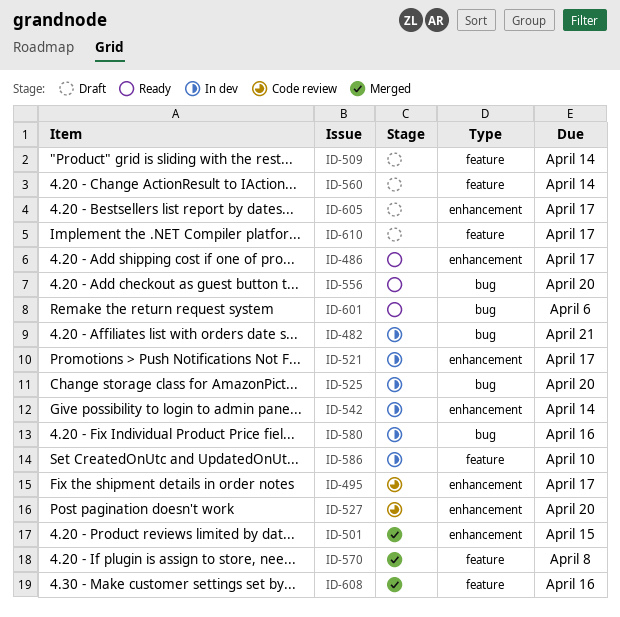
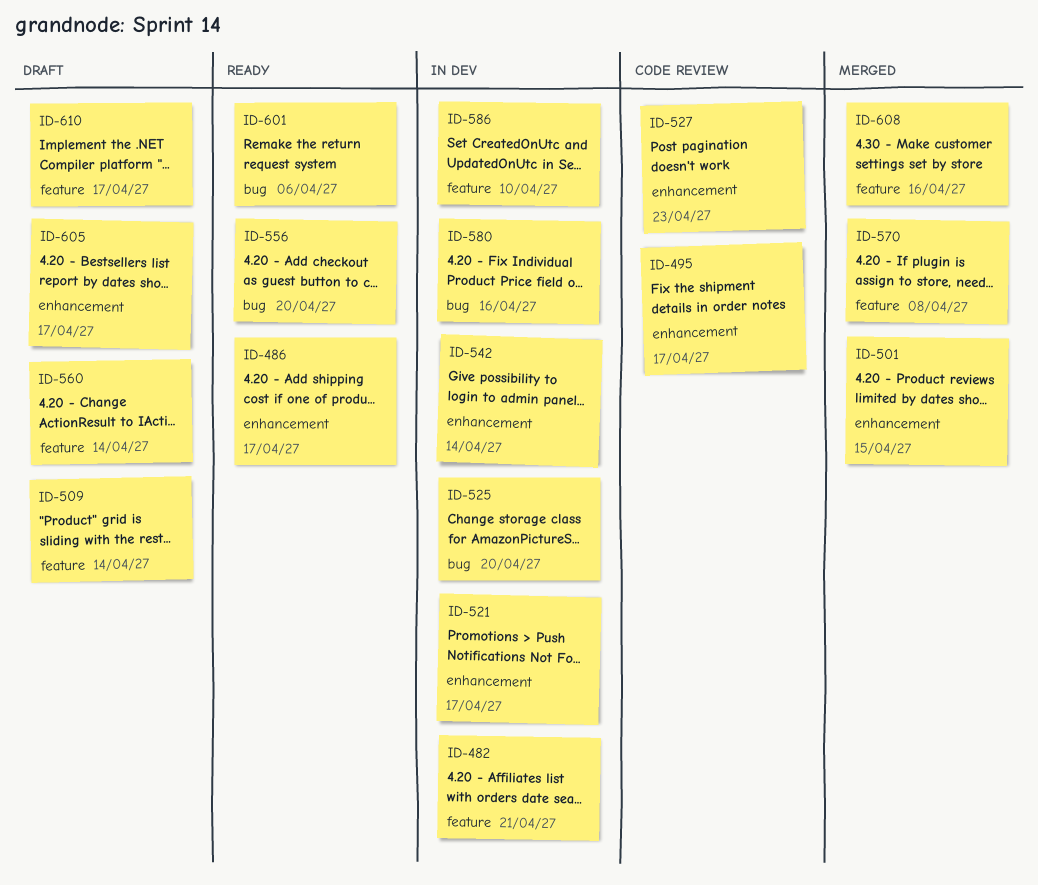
ID-482, label: bug -> feature
ID-527, due: Apr 20 -> Apr 23

